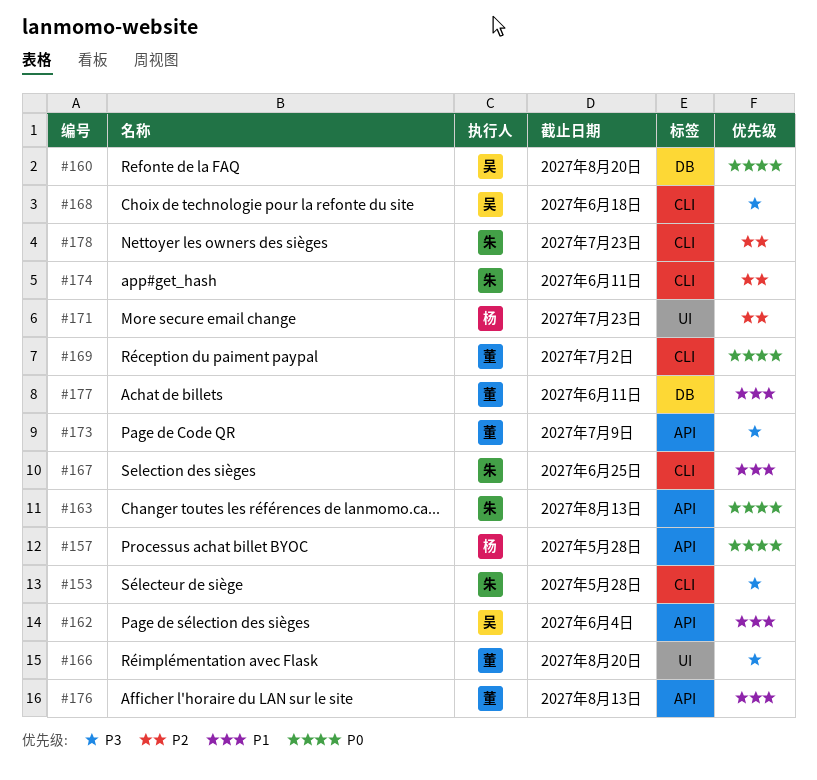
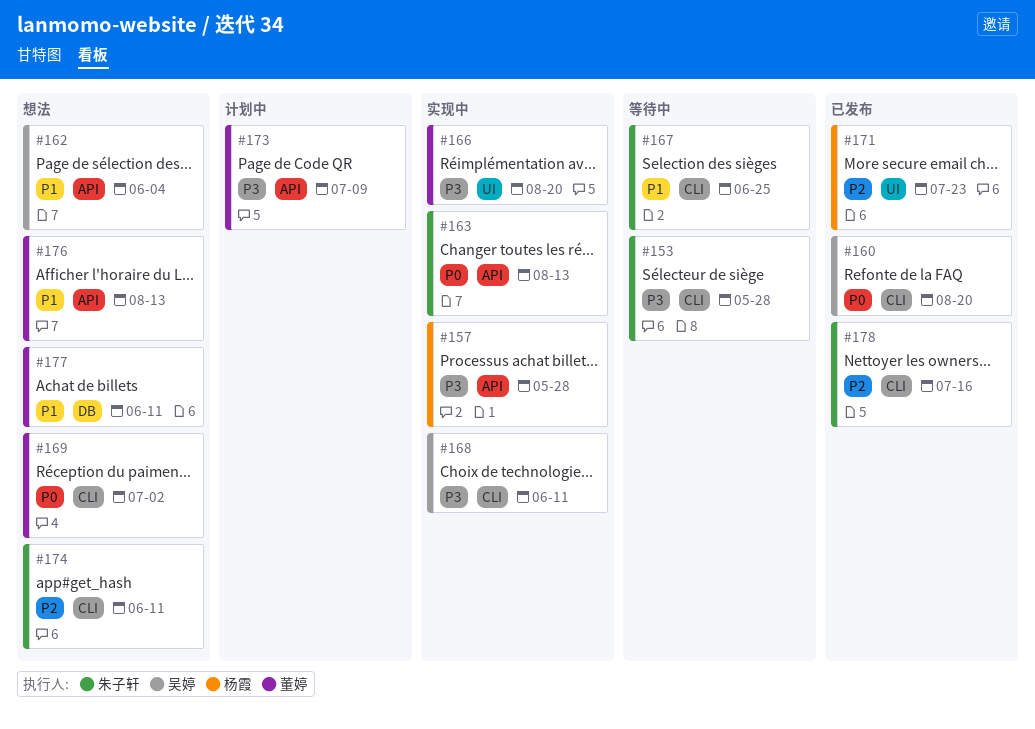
#157, priority: P0 -> P3
#160, label: DB -> CLI
#168, due: Jun 18 -> Jun 11
#178, due: Jul 23 -> Jul 16

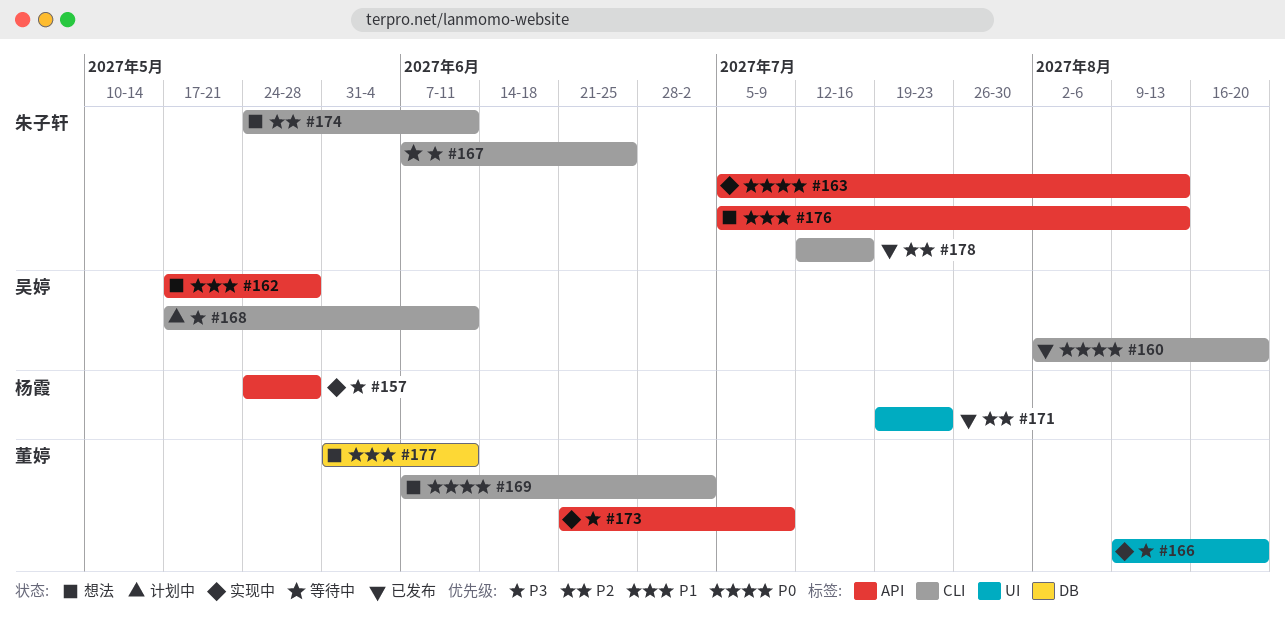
#153: present -> none
#162, due: Jun 4 -> May 28
#167, priority: P1 -> P3
#168, status: 实现中 -> 计划中
#173, status: 计划中 -> 实现中
#176, owner: 董婷 -> 朱子轩

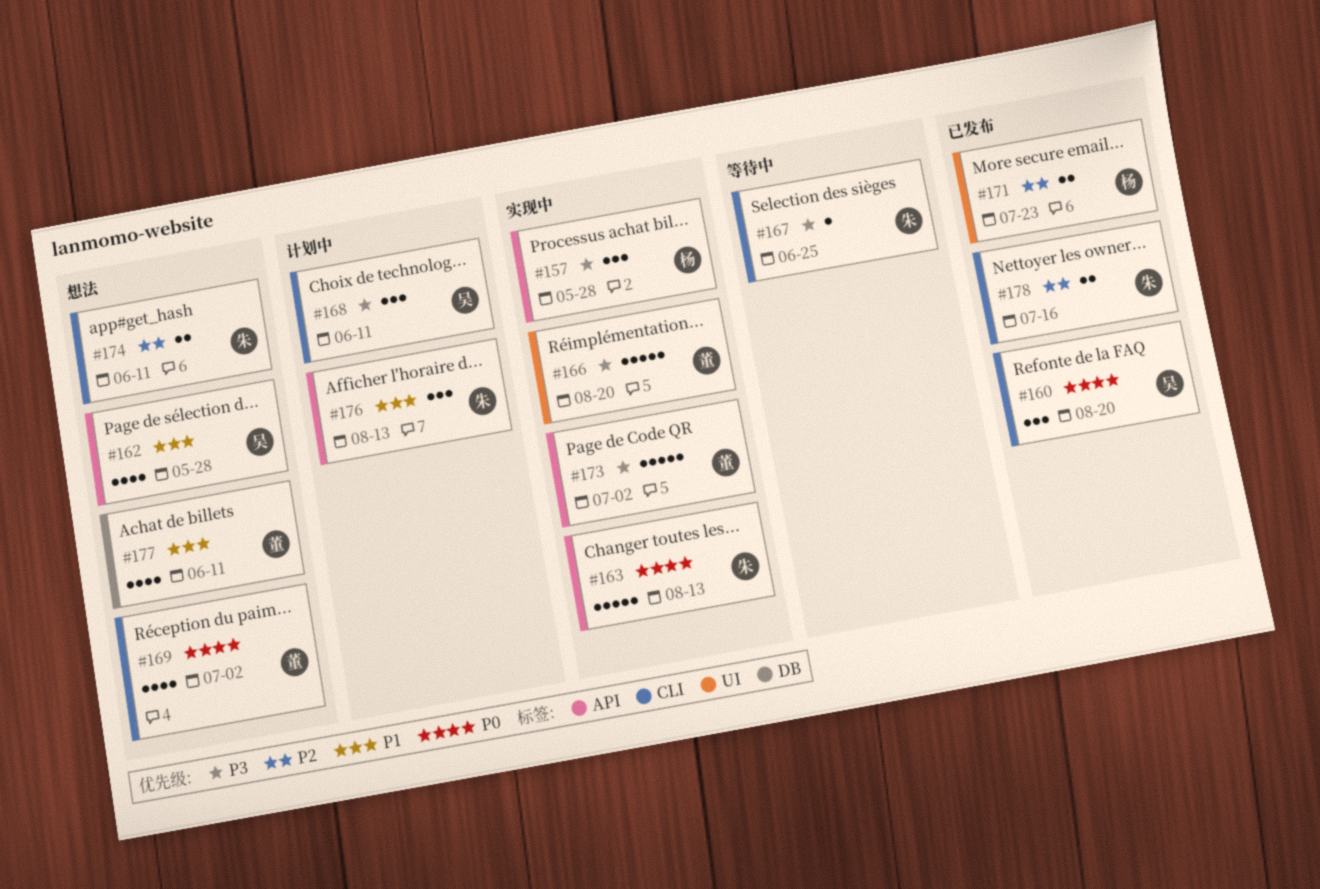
#173, due: Jul 9 -> Jul 2
#176, status: 想法 -> 计划中

